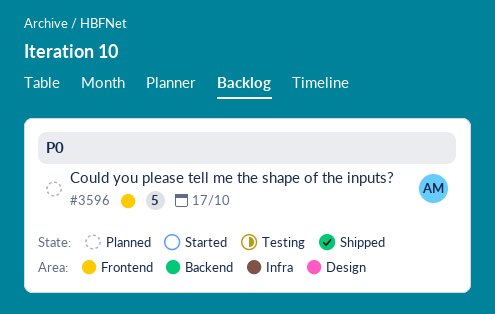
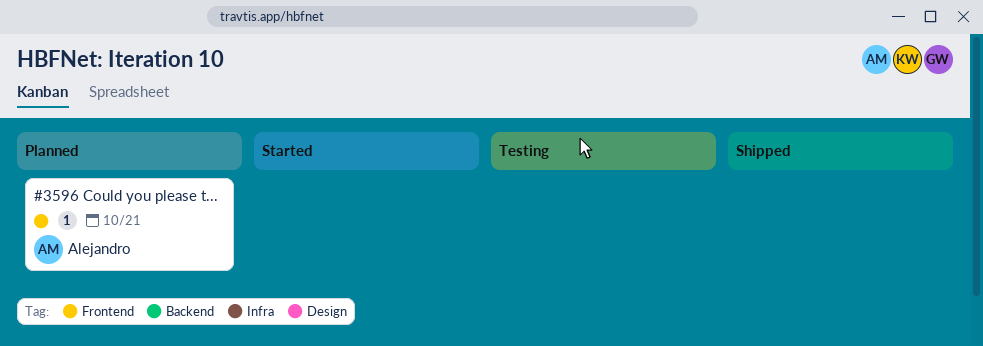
#3596, estimate: 5 -> 1
#3596, due: Oct 17 -> Oct 21

